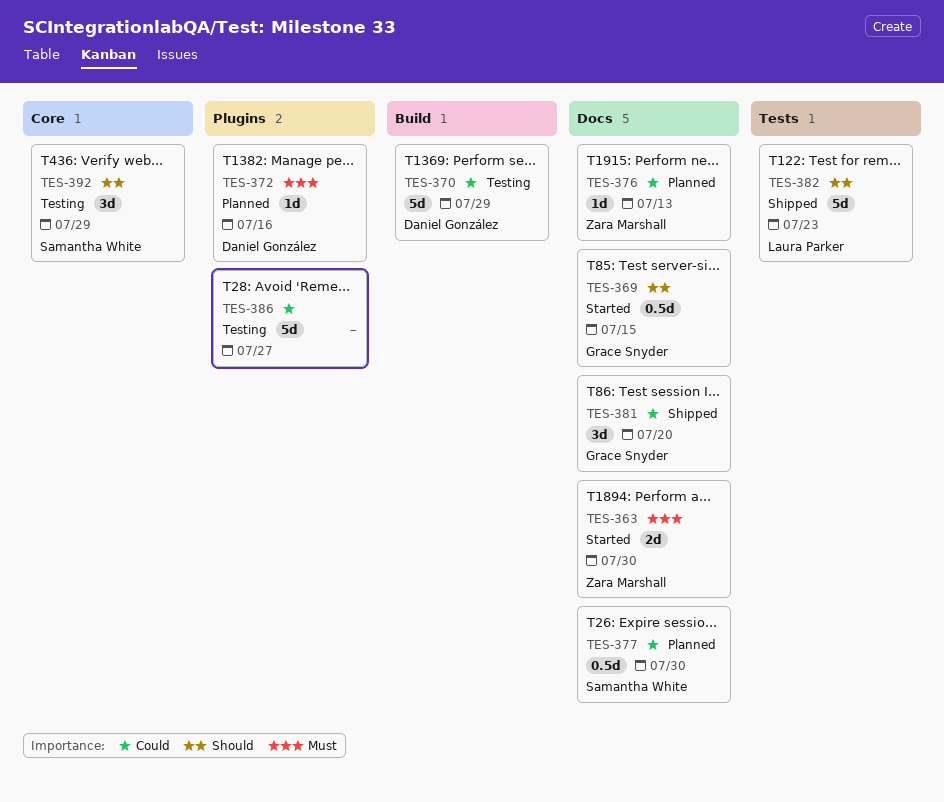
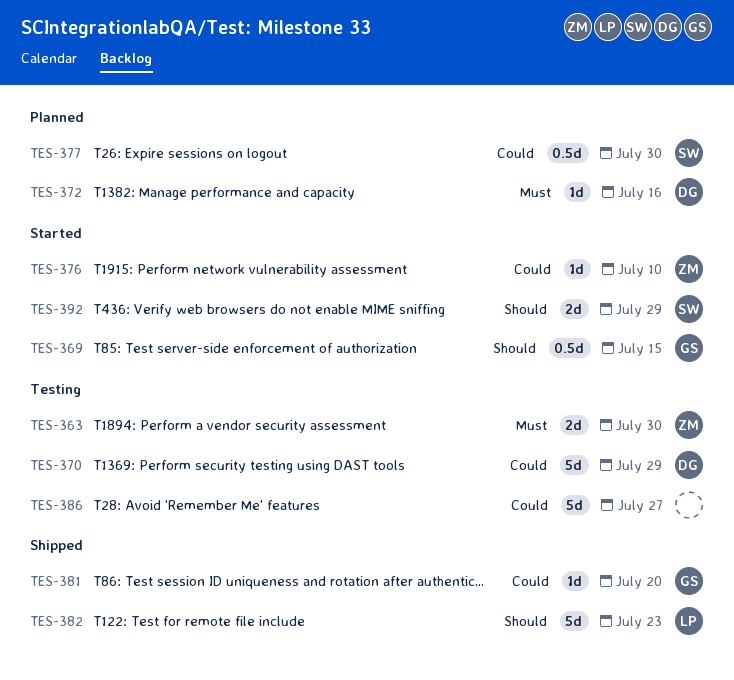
TES-363, status: Started -> Testing
TES-376, status: Planned -> Started
TES-376, due: Jul 13 -> Jul 10
TES-381, estimate: 3d -> 1d
TES-392, status: Testing -> Started
TES-392, estimate: 3d -> 2d

